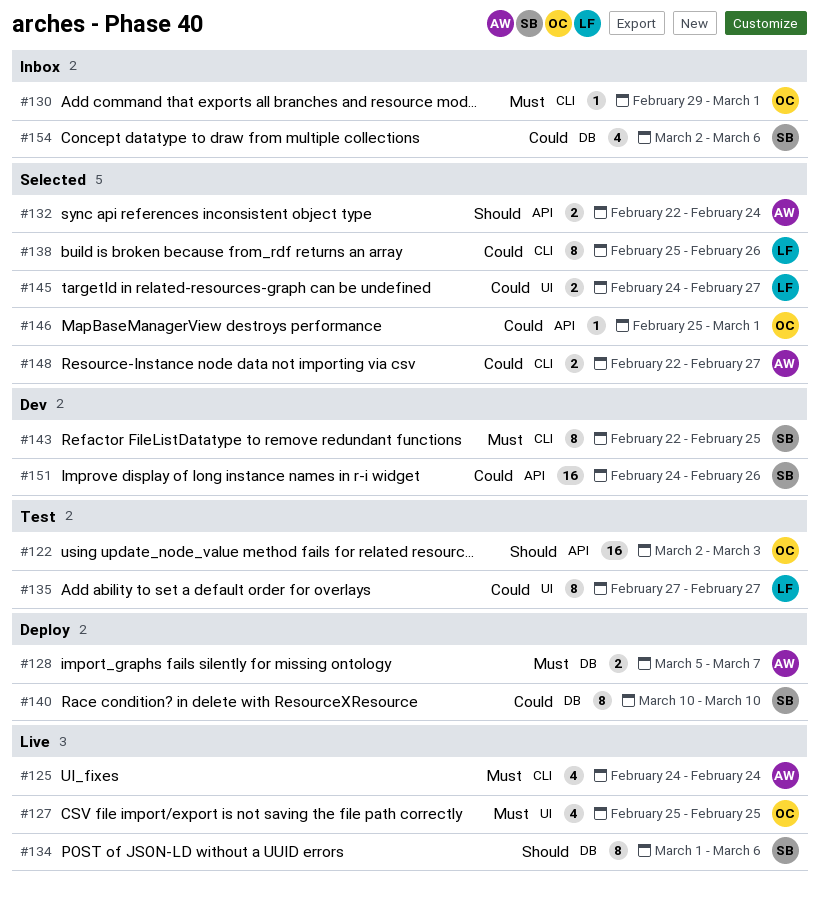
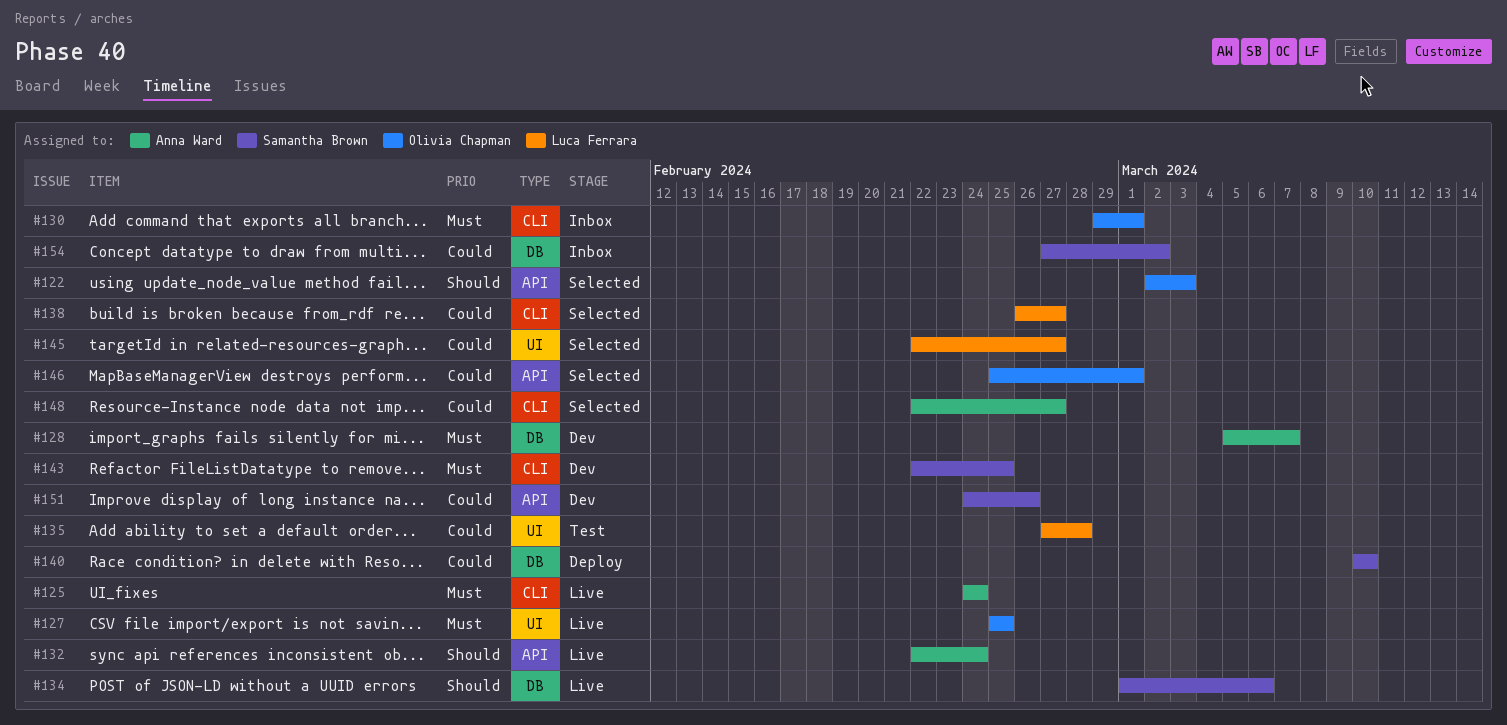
#122, status: Test -> Selected
#128, status: Deploy -> Dev
#132, status: Selected -> Live
#135, due: Feb 27 -> Feb 28
#138, start: Feb 25 -> Feb 26
#138, due: Feb 26 -> Feb 27
#145, start: Feb 24 -> Feb 22
#154, start: Mar 2 -> Feb 27
#154, due: Mar 6 -> Mar 2

